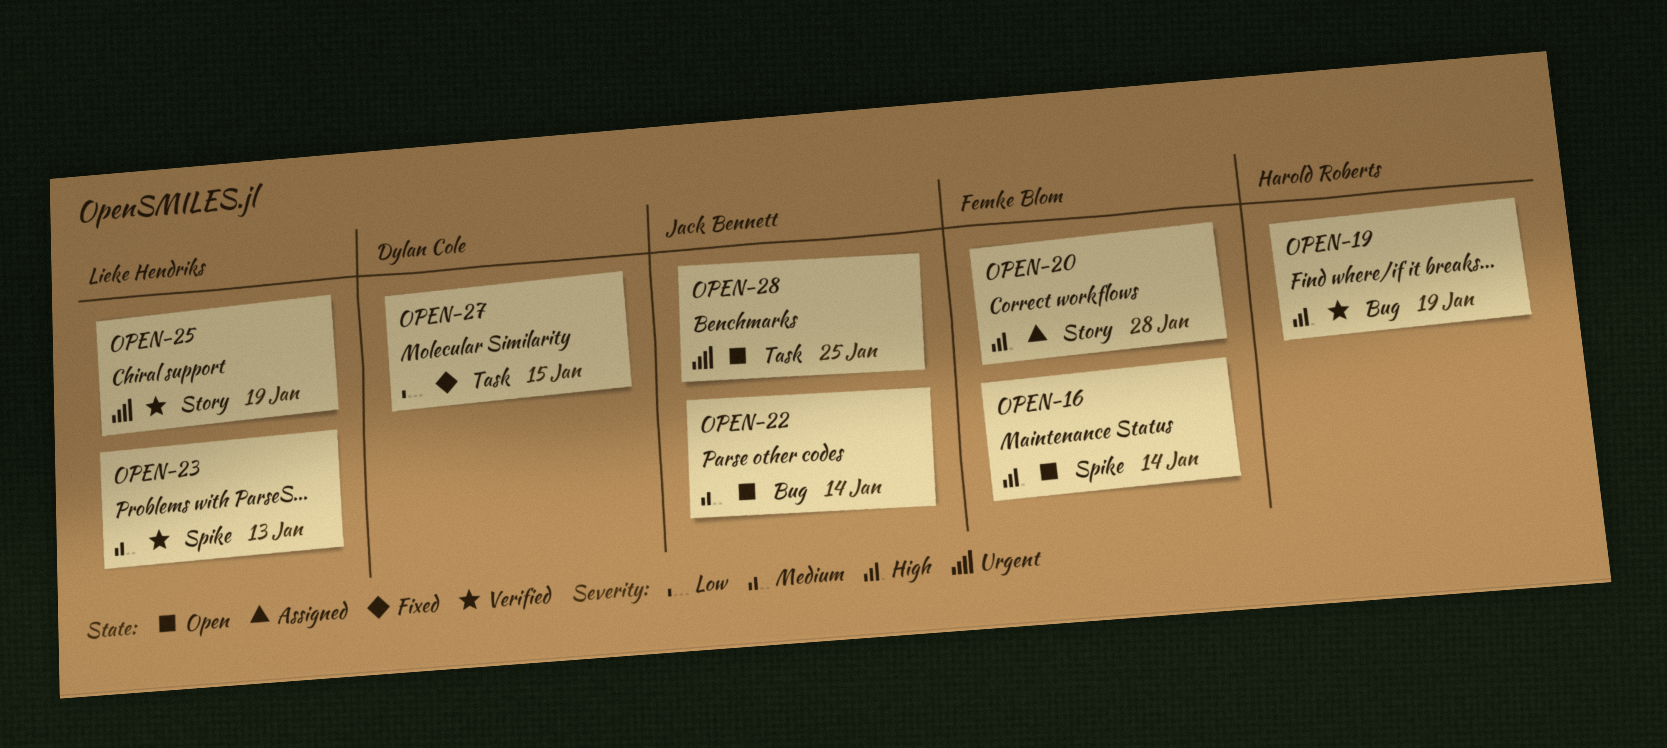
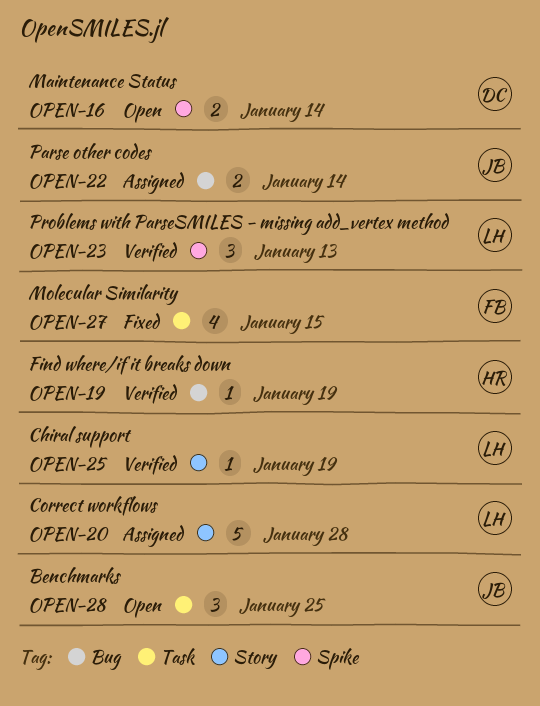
OPEN-16, owner: Femke Blom -> Dylan Cole
OPEN-20, owner: Femke Blom -> Lieke Hendriks
OPEN-22, status: Open -> Assigned
OPEN-27, owner: Dylan Cole -> Femke Blom

